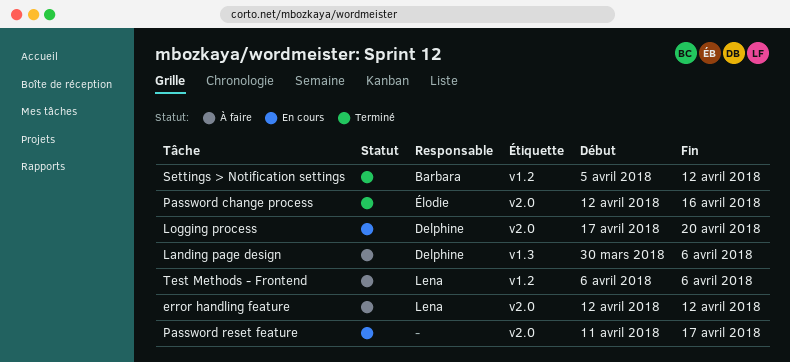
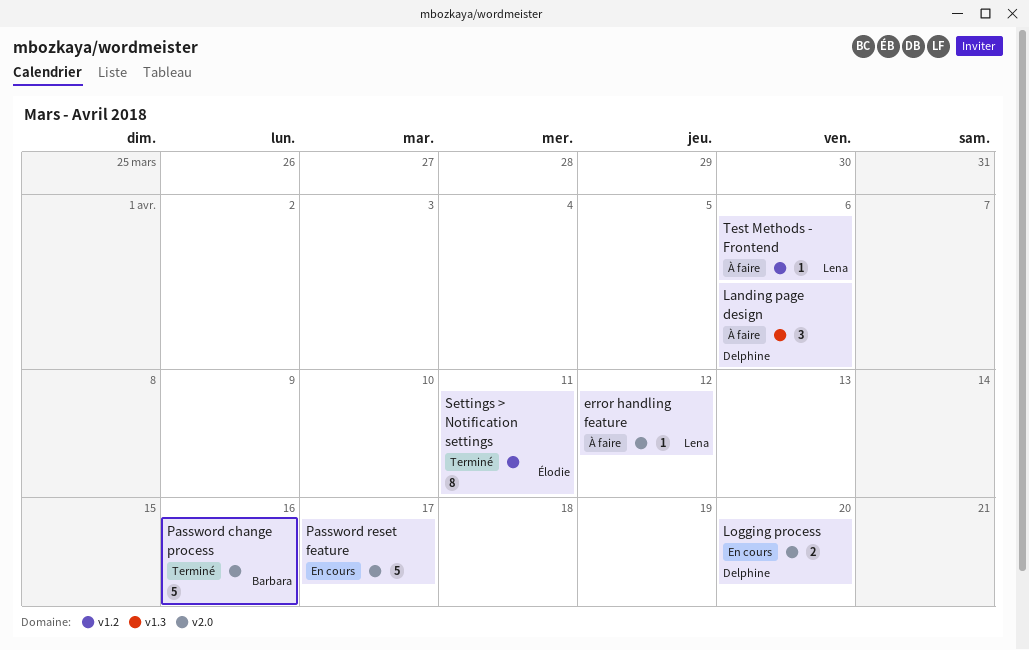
Password change process, owner: Élodie -> Barbara
Settings > Notification settings, owner: Barbara -> Élodie
Settings > Notification settings, due: Apr 12 -> Apr 11

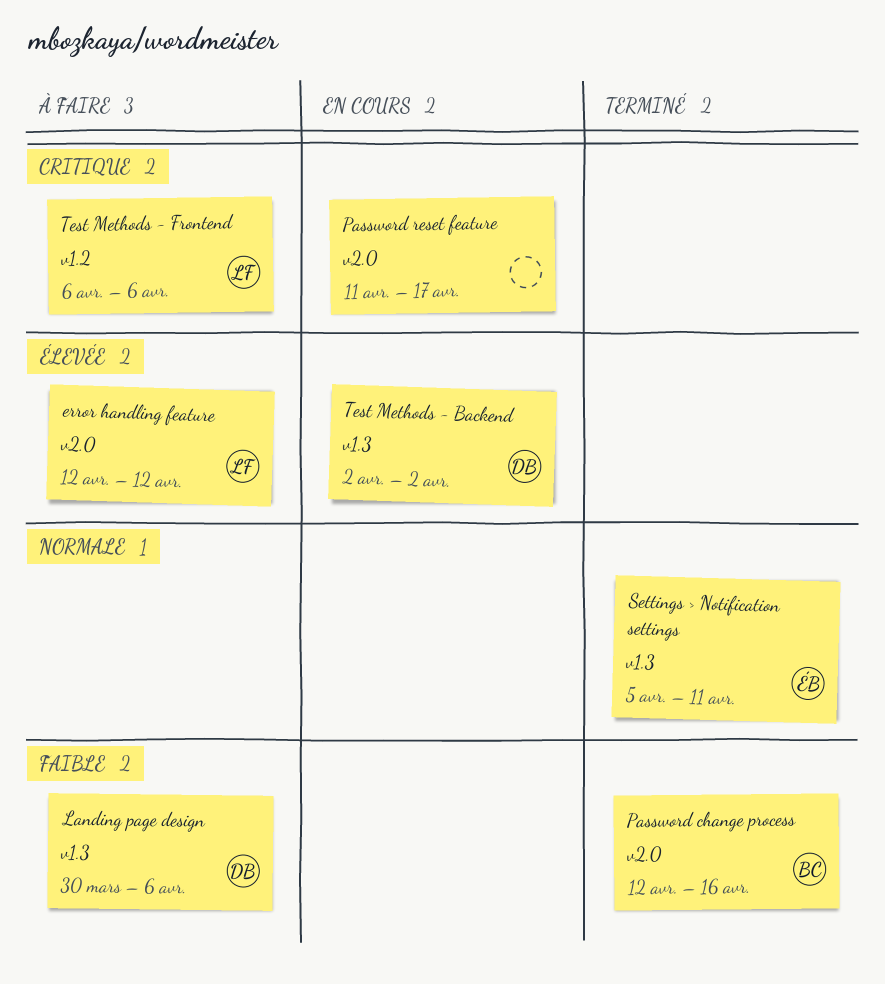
Logging process: present -> none
Settings > Notification settings, label: v1.2 -> v1.3
Test Methods - Backend: none -> present

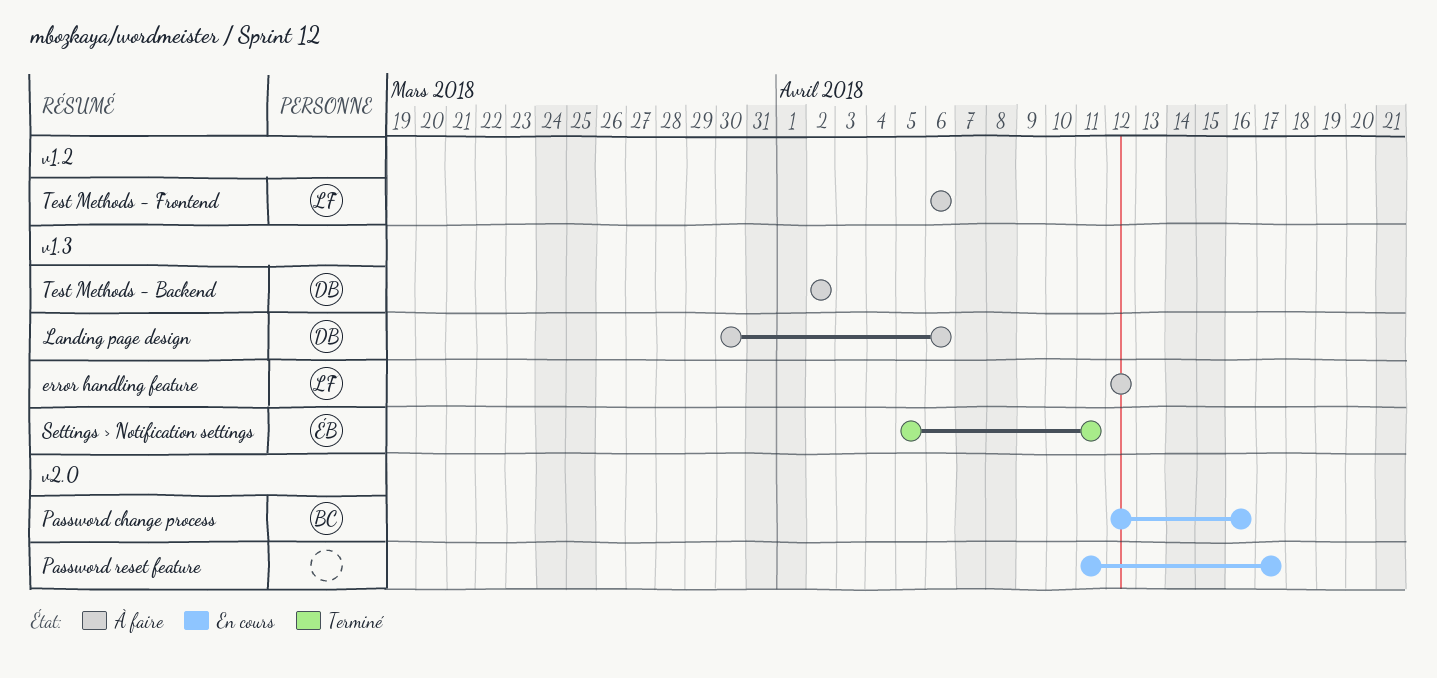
error handling feature, label: v2.0 -> v1.3
Password change process, status: Terminé -> En cours
Test Methods - Backend, status: En cours -> À faire

